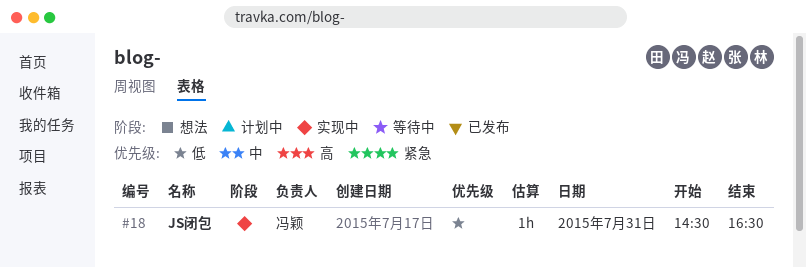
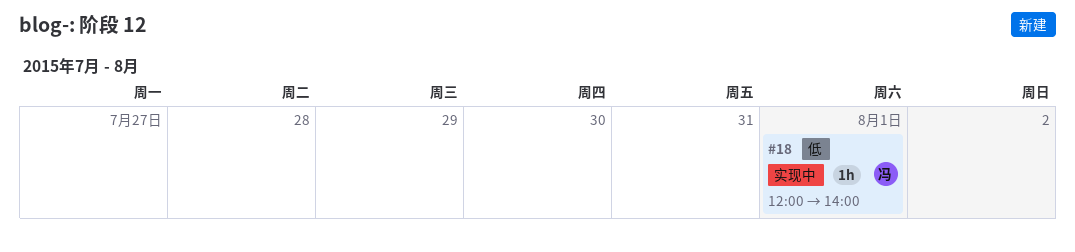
#18, day: Jul 31 -> Aug 1
#18, begins: 14:30 -> 12:00
#18, ends: 16:30 -> 14:00

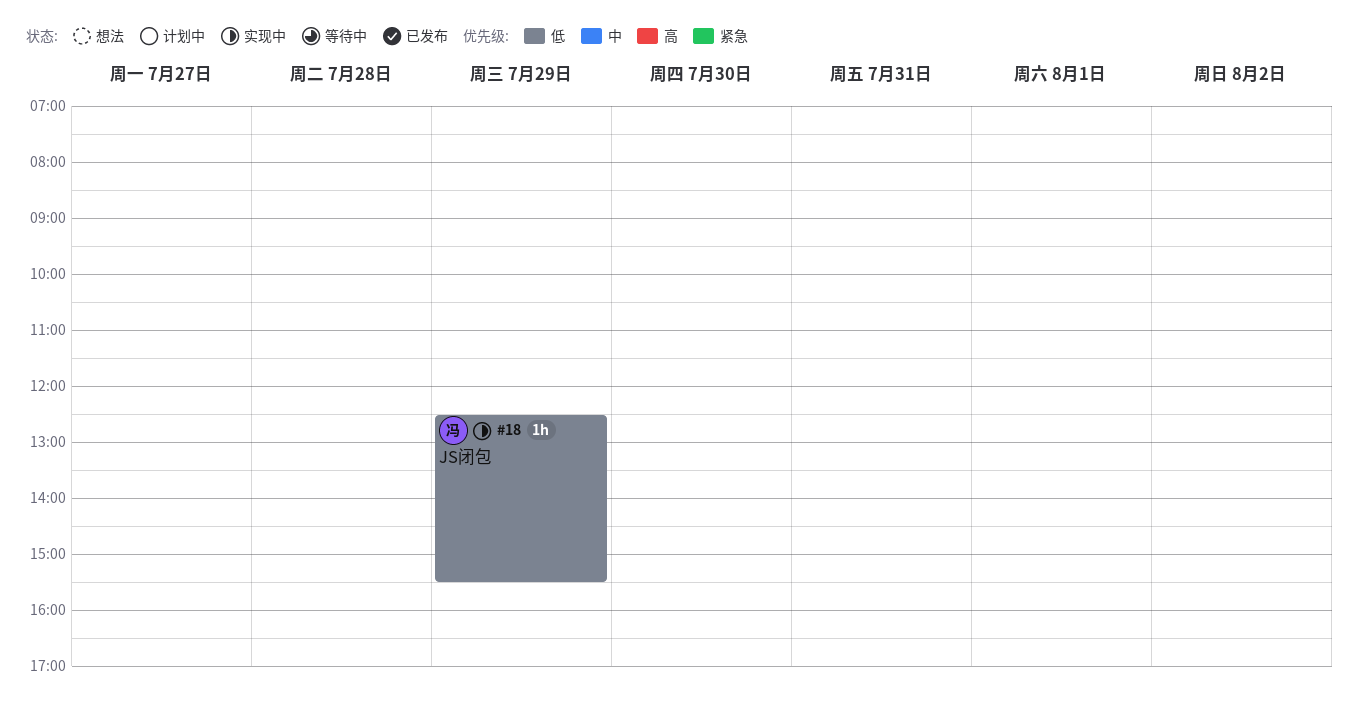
#18, day: Aug 1 -> Jul 29
#18, begins: 12:00 -> 12:30
#18, ends: 14:00 -> 15:30

